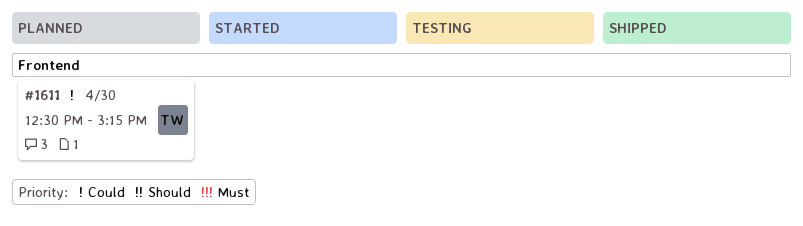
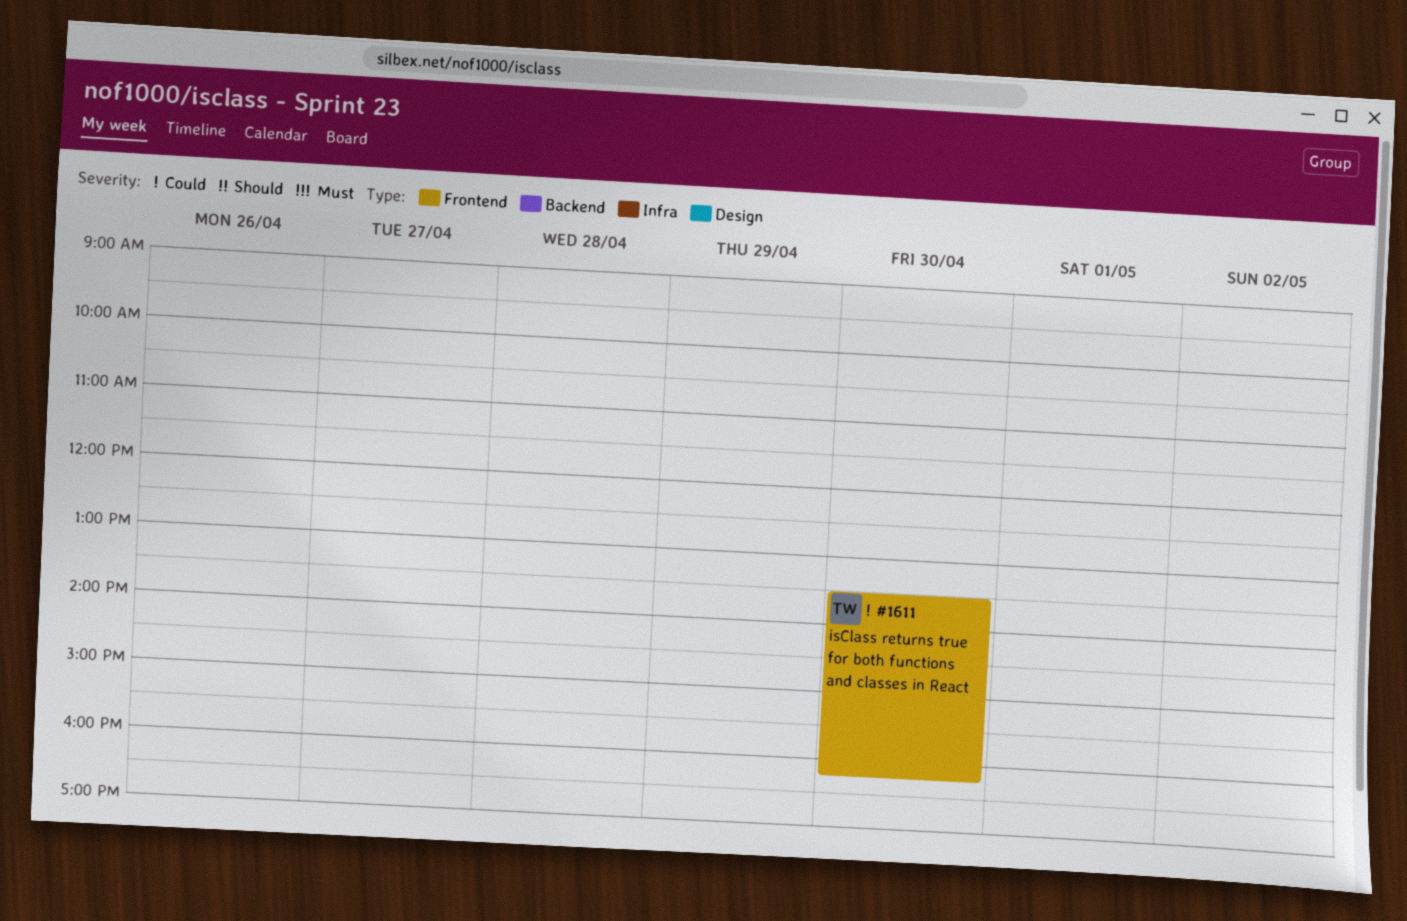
#1611, begins: 12:30 -> 13:30
#1611, ends: 15:15 -> 16:15

